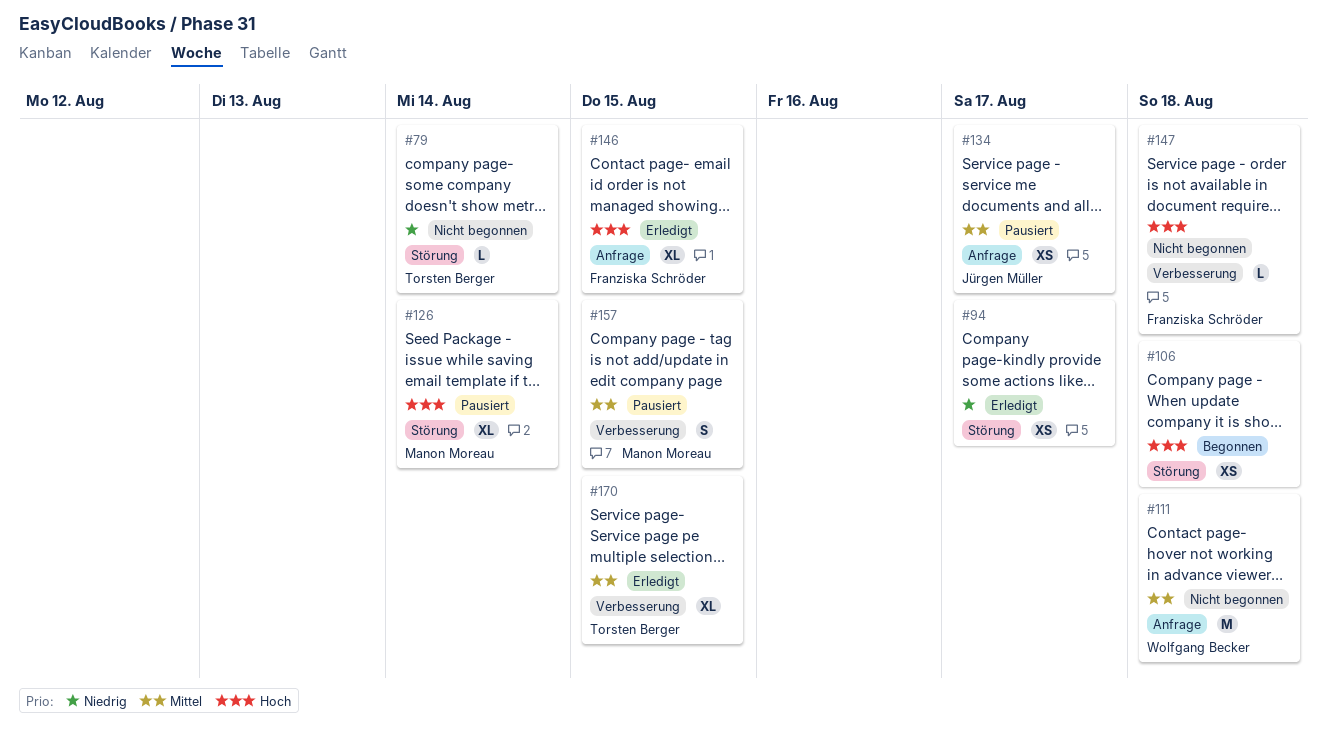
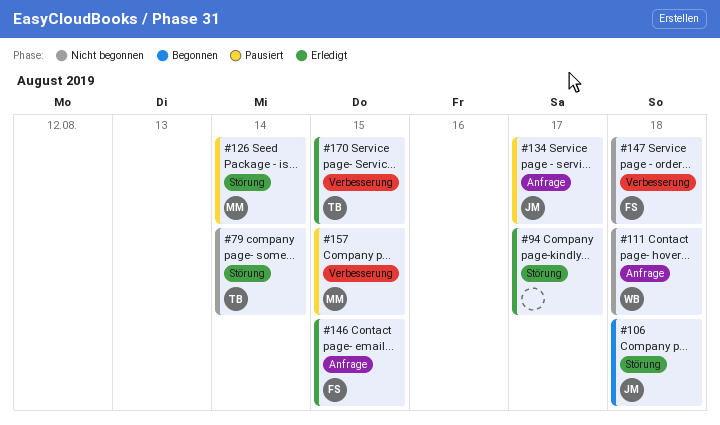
#106, owner: none -> Jürgen Müller

